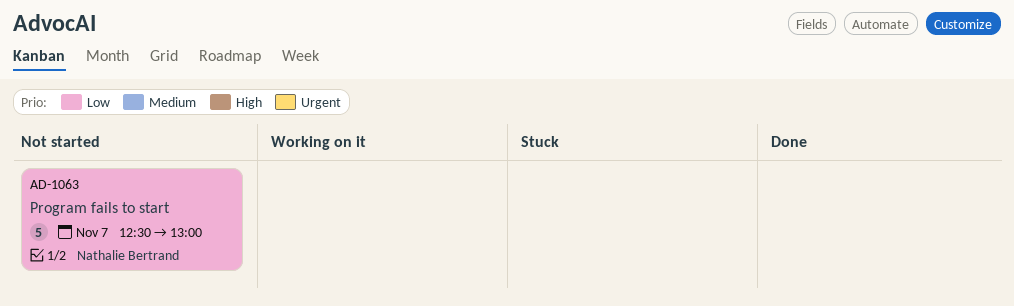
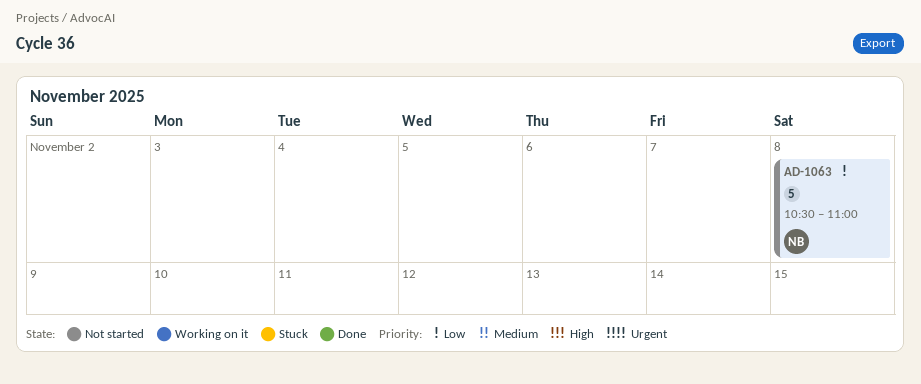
AD-1063, day: Nov 7 -> Nov 8
AD-1063, begins: 12:30 -> 10:30
AD-1063, ends: 13:00 -> 11:00

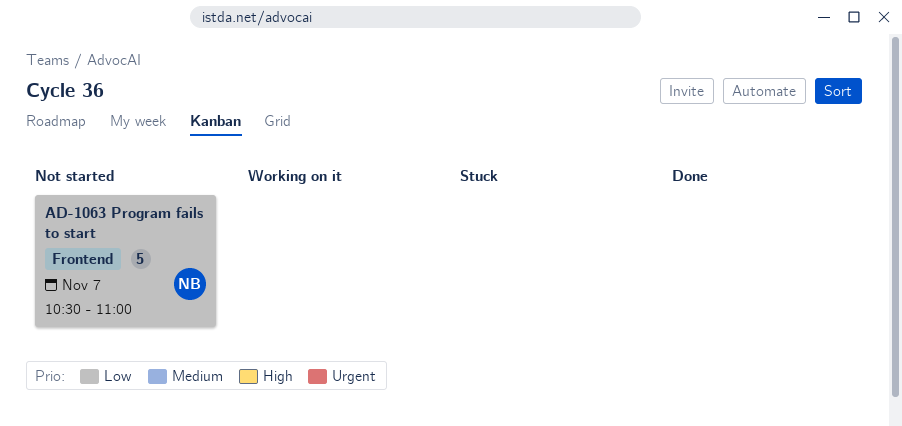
AD-1063, day: Nov 8 -> Nov 7

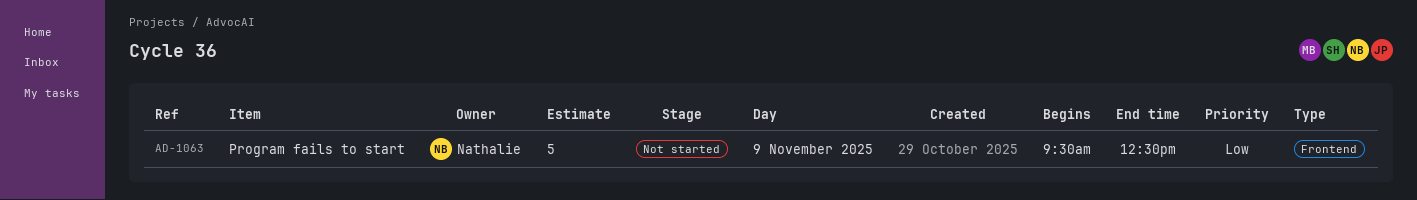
AD-1063, day: Nov 7 -> Nov 9
AD-1063, begins: 10:30 -> 09:30
AD-1063, ends: 11:00 -> 12:30

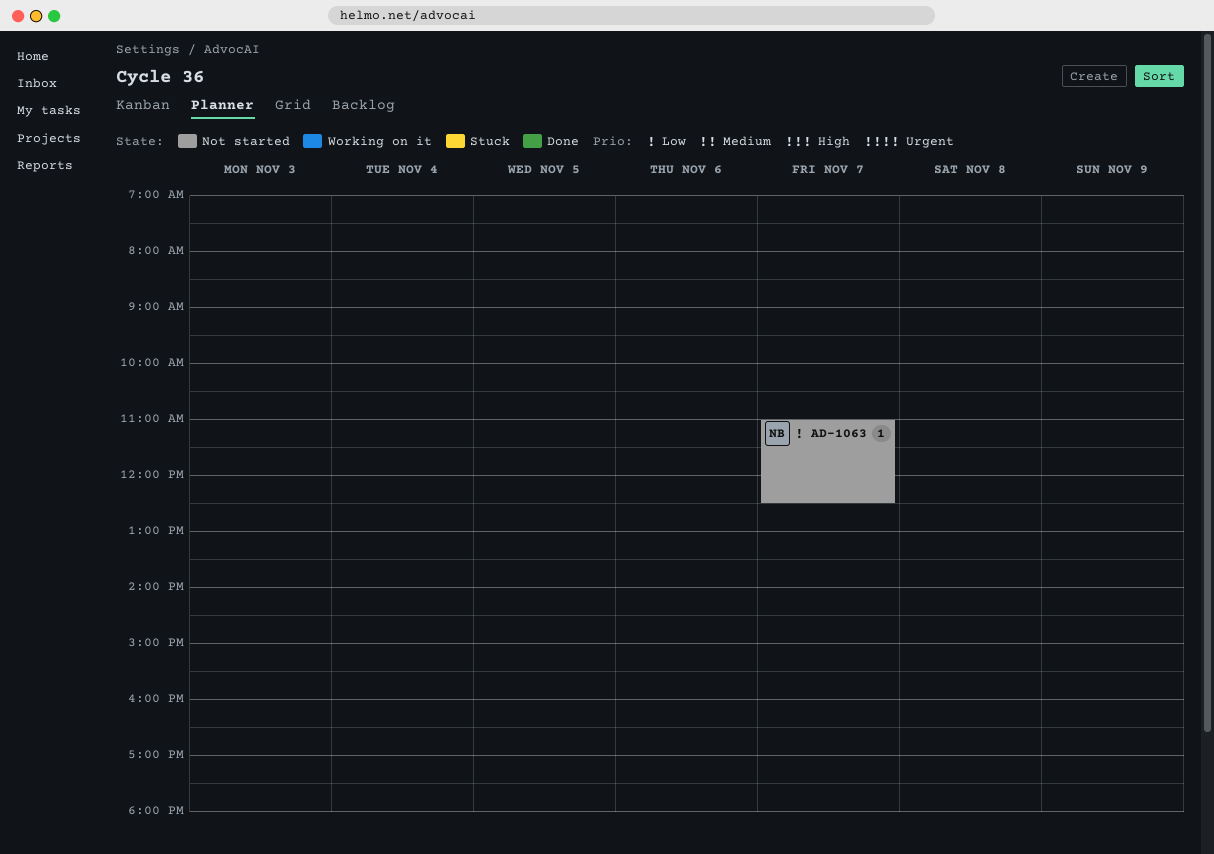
AD-1063, estimate: 5 -> 1
AD-1063, day: Nov 9 -> Nov 7
AD-1063, begins: 09:30 -> 11:00

